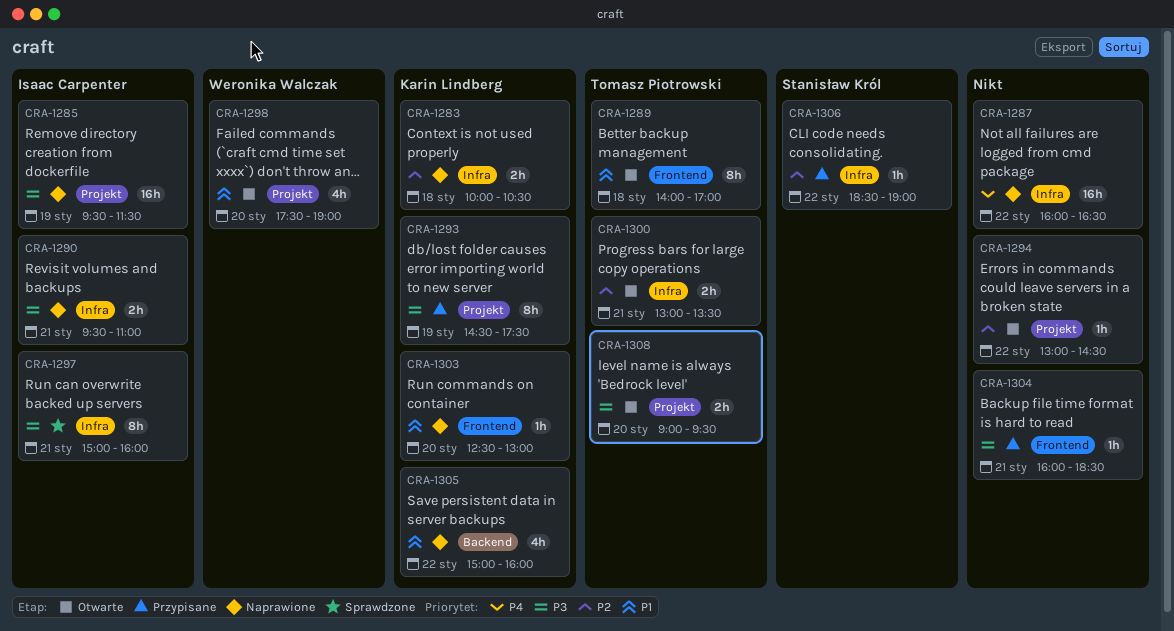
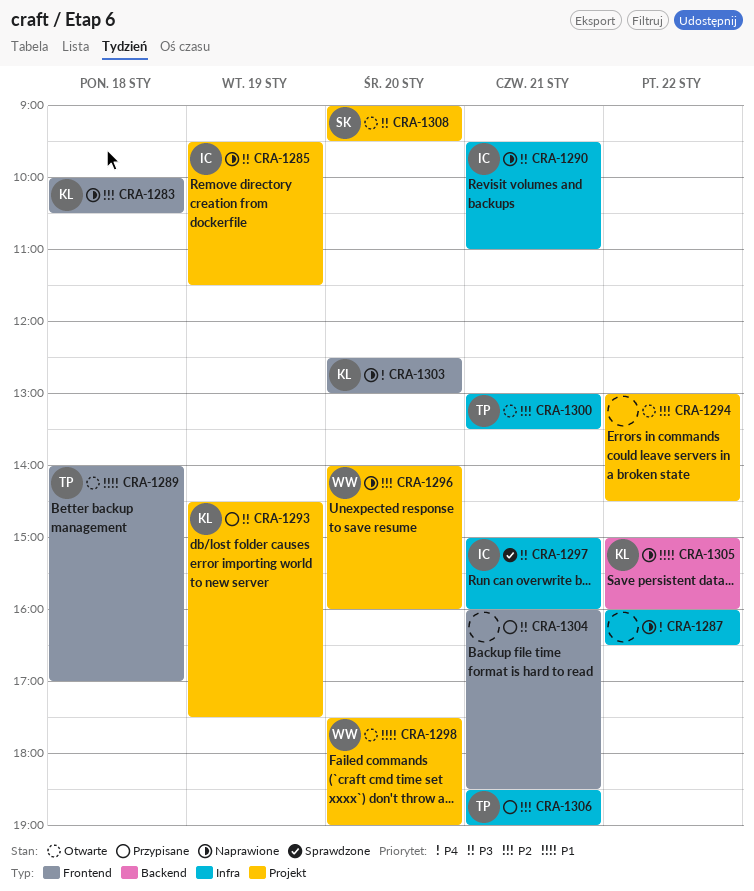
CRA-1283, label: Infra -> Frontend
CRA-1296: none -> present
CRA-1303, priority: P1 -> P4
CRA-1306, owner: Stanisław Król -> Tomasz Piotrowski
CRA-1306, day: Jan 22 -> Jan 21
CRA-1308, owner: Tomasz Piotrowski -> Stanisław Król

